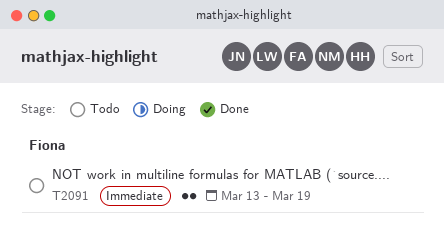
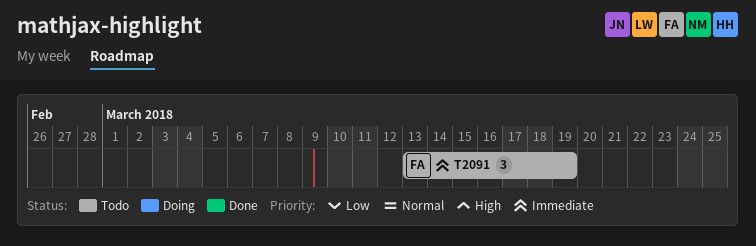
T2091, estimate: 2 -> 3

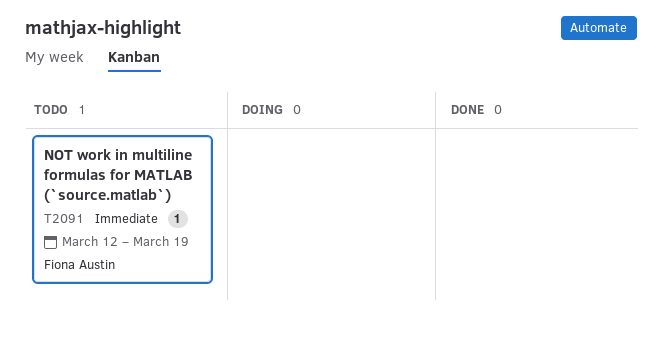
T2091, estimate: 3 -> 1
T2091, start: Mar 13 -> Mar 12

